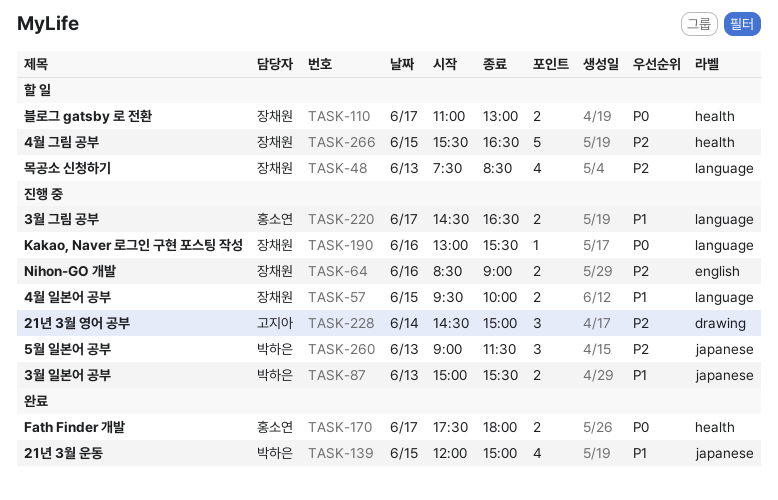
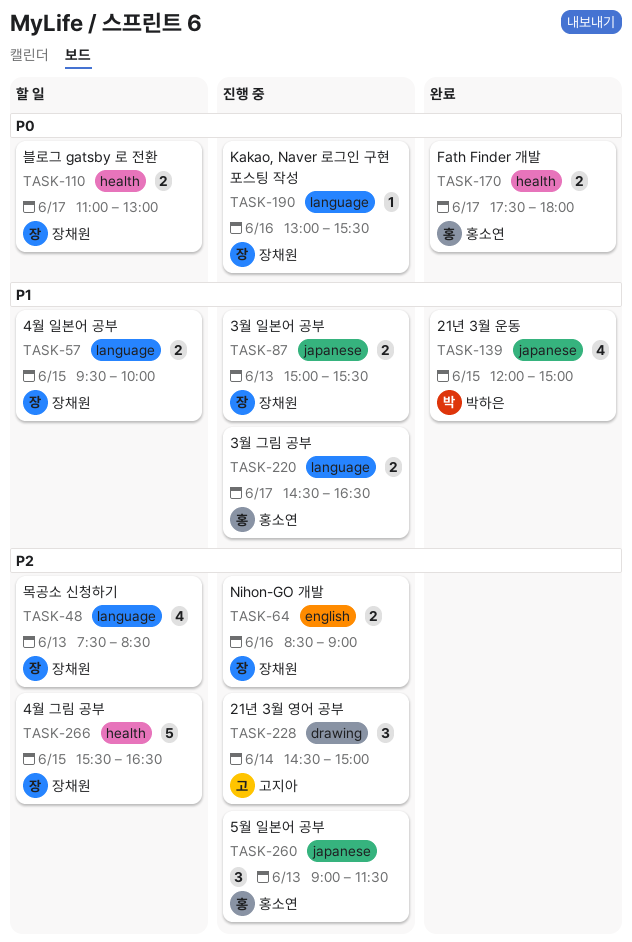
TASK-57, status: 진행 중 -> 할 일
TASK-87, owner: 박하은 -> 장채원
TASK-260, owner: 박하은 -> 홍소연

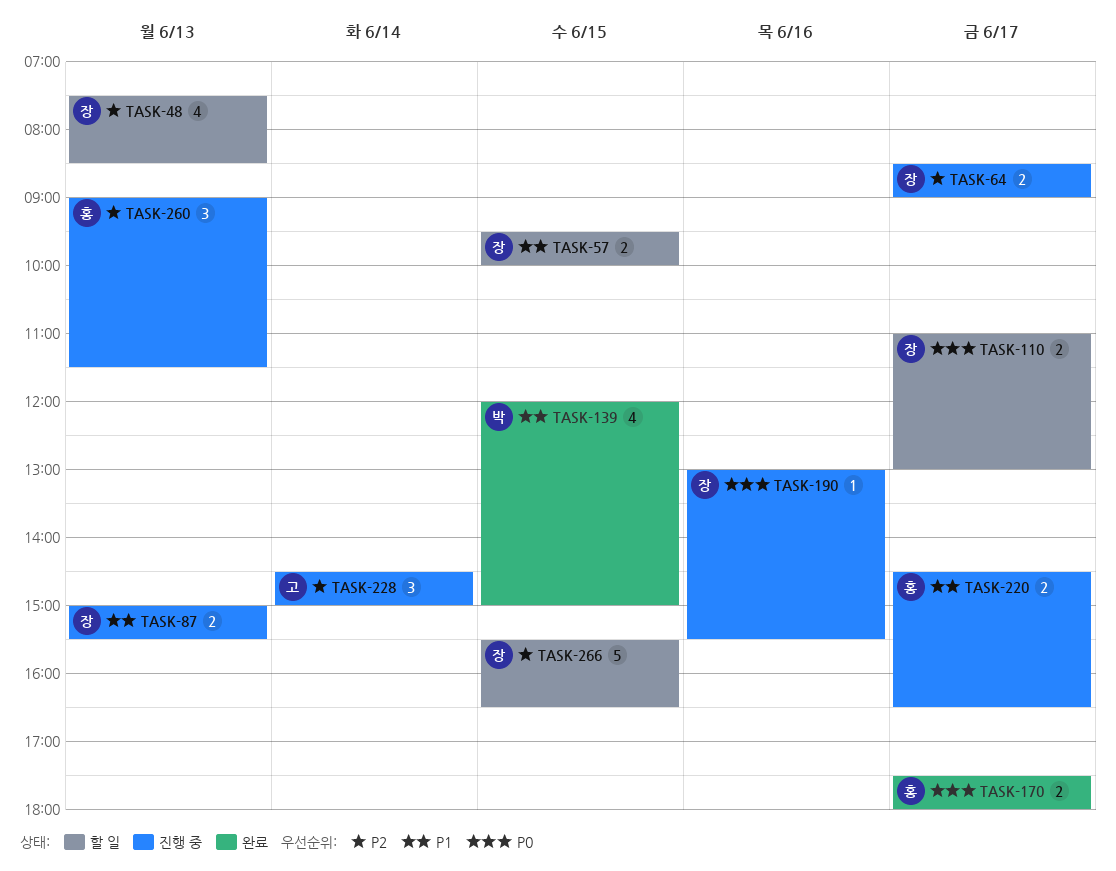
TASK-64, day: Jun 16 -> Jun 17

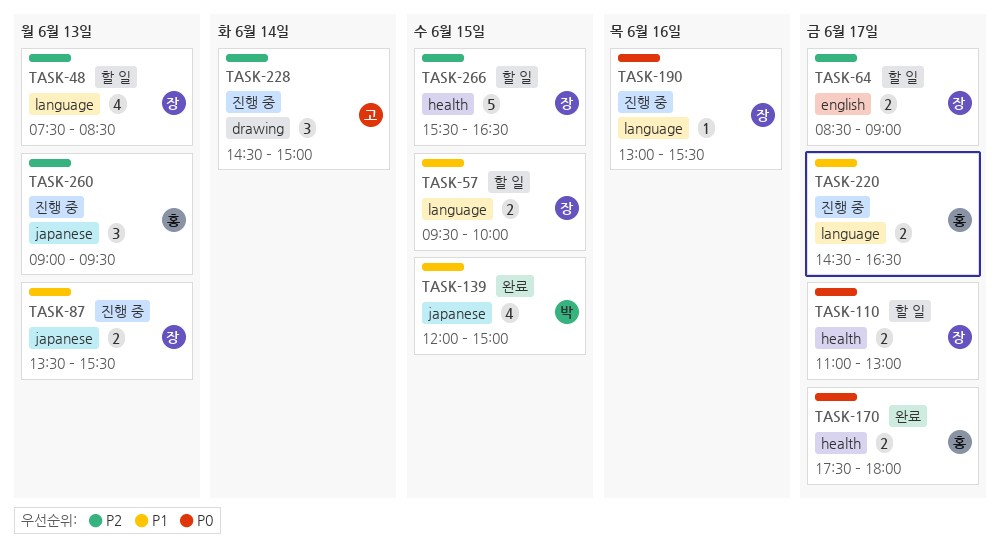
TASK-64, status: 진행 중 -> 할 일
TASK-87, begins: 15:00 -> 13:30
TASK-260, ends: 11:30 -> 09:30

